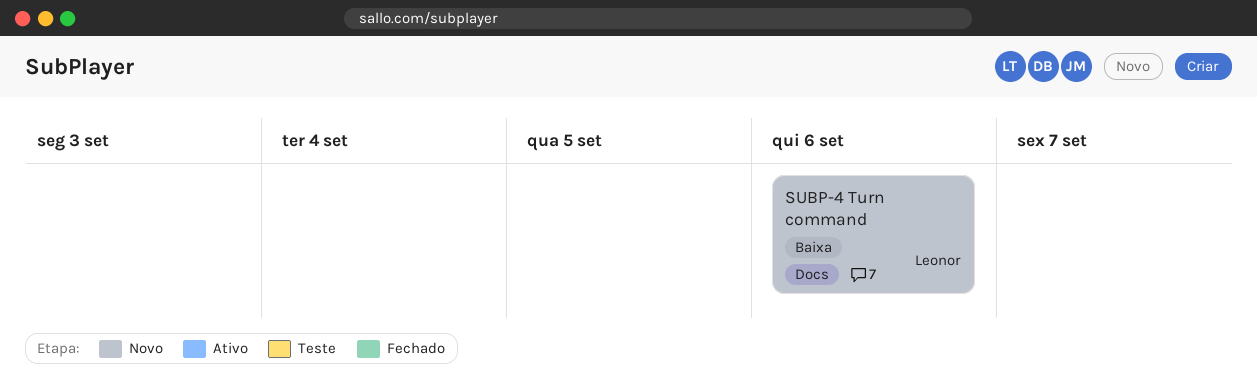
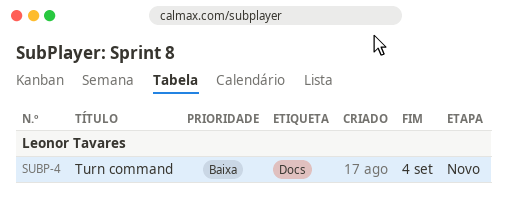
SUBP-4, due: Sep 6 -> Sep 4

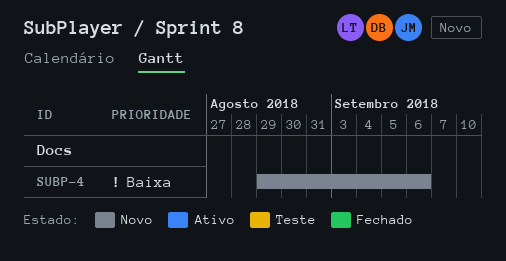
SUBP-4, due: Sep 4 -> Sep 6

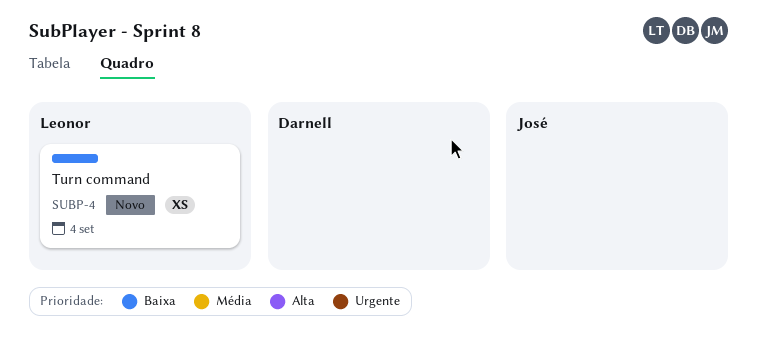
SUBP-4, due: Sep 6 -> Sep 4

